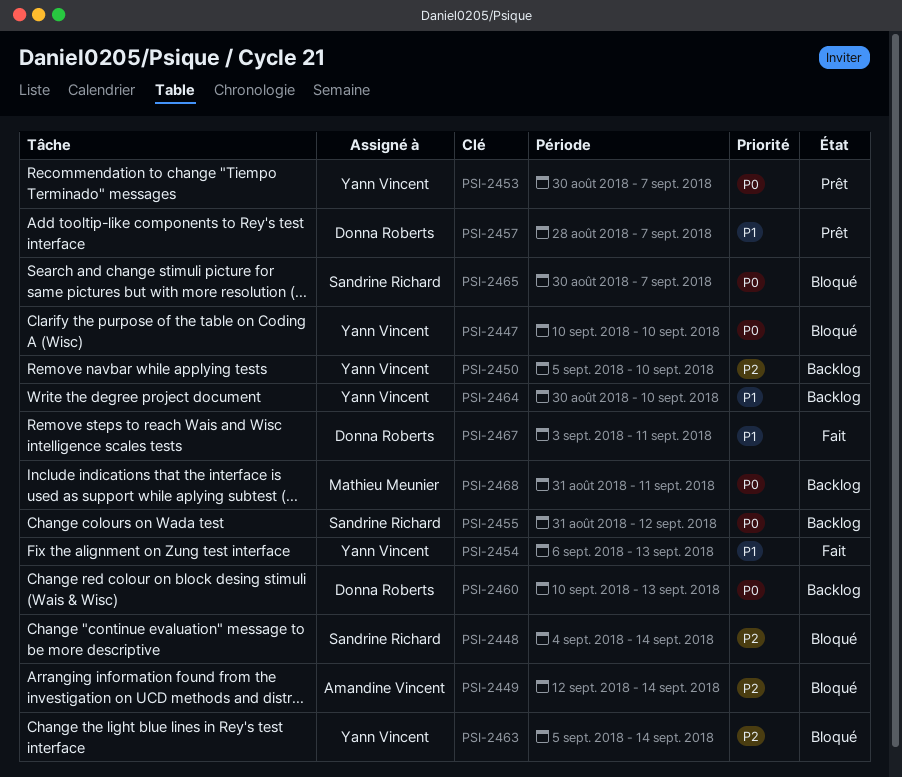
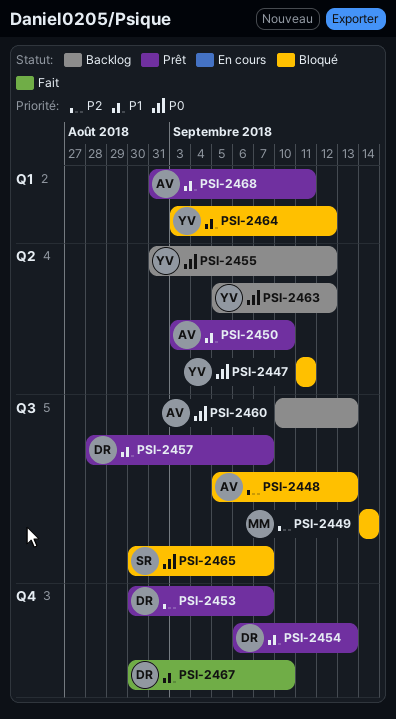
PSI-2447, start: Sep 10 -> Sep 11
PSI-2447, due: Sep 10 -> Sep 11
PSI-2448, owner: Sandrine Richard -> Amandine Vincent
PSI-2448, start: Sep 4 -> Sep 5
PSI-2448, due: Sep 14 -> Sep 13
PSI-2449, owner: Amandine Vincent -> Mathieu Meunier
PSI-2449, start: Sep 12 -> Sep 14
PSI-2450, status: Backlog -> Prêt
PSI-2450, owner: Yann Vincent -> Amandine Vincent
PSI-2450, priority: P2 -> P1
PSI-2450, start: Sep 5 -> Sep 3
PSI-2453, owner: Yann Vincent -> Donna Roberts
PSI-2453, priority: P0 -> P2
PSI-2454, status: Fait -> Prêt
PSI-2454, owner: Yann Vincent -> Donna Roberts
PSI-2455, owner: Sandrine Richard -> Yann Vincent
PSI-2460, owner: Donna Roberts -> Amandine Vincent
PSI-2463, status: Bloqué -> Backlog
PSI-2463, priority: P2 -> P0
PSI-2463, due: Sep 14 -> Sep 12
PSI-2464, status: Backlog -> Bloqué
PSI-2464, start: Aug 30 -> Sep 3
PSI-2464, due: Sep 10 -> Sep 12
PSI-2467, start: Sep 3 -> Aug 30
PSI-2467, due: Sep 11 -> Sep 10
PSI-2468, status: Backlog -> Prêt
PSI-2468, owner: Mathieu Meunier -> Amandine Vincent
PSI-2468, priority: P0 -> P1

